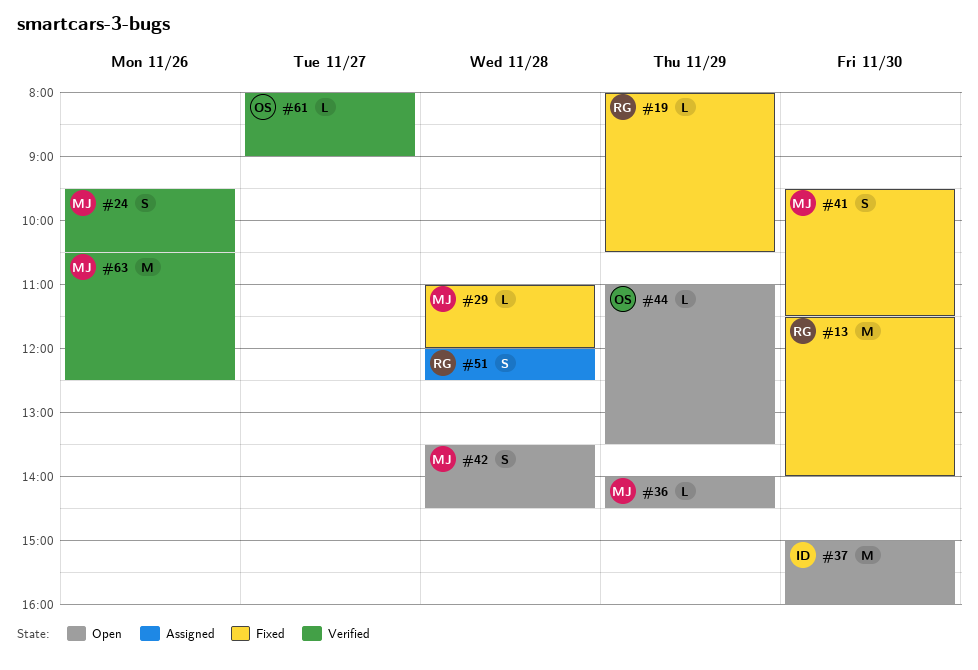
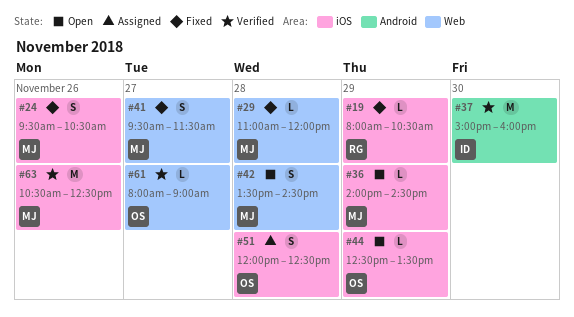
#13: present -> none
#24, status: Verified -> Fixed
#37, status: Open -> Verified
#41, day: Nov 30 -> Nov 27
#44, begins: 11:00 -> 12:30
#51, owner: RG -> OS

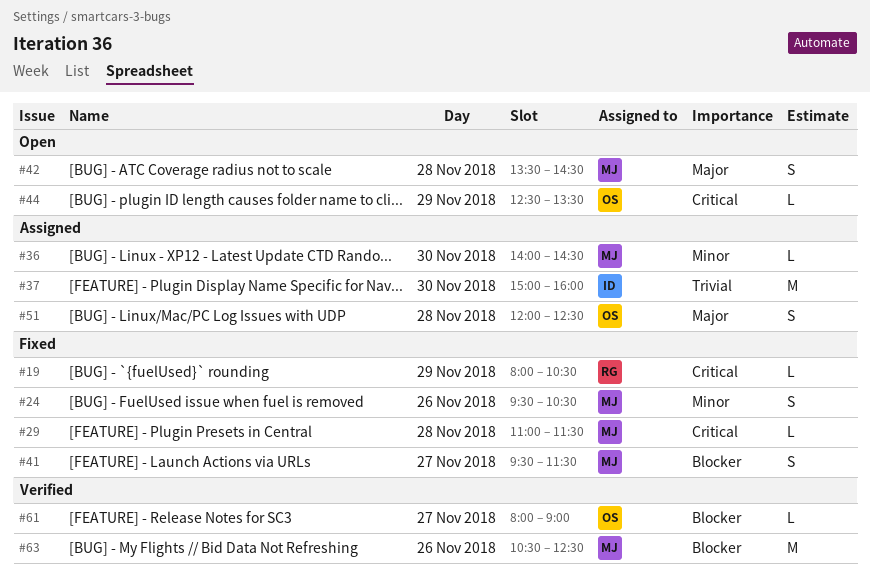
#29, ends: 12:00 -> 11:30
#36, status: Open -> Assigned
#36, day: Nov 29 -> Nov 30
#37, status: Verified -> Assigned

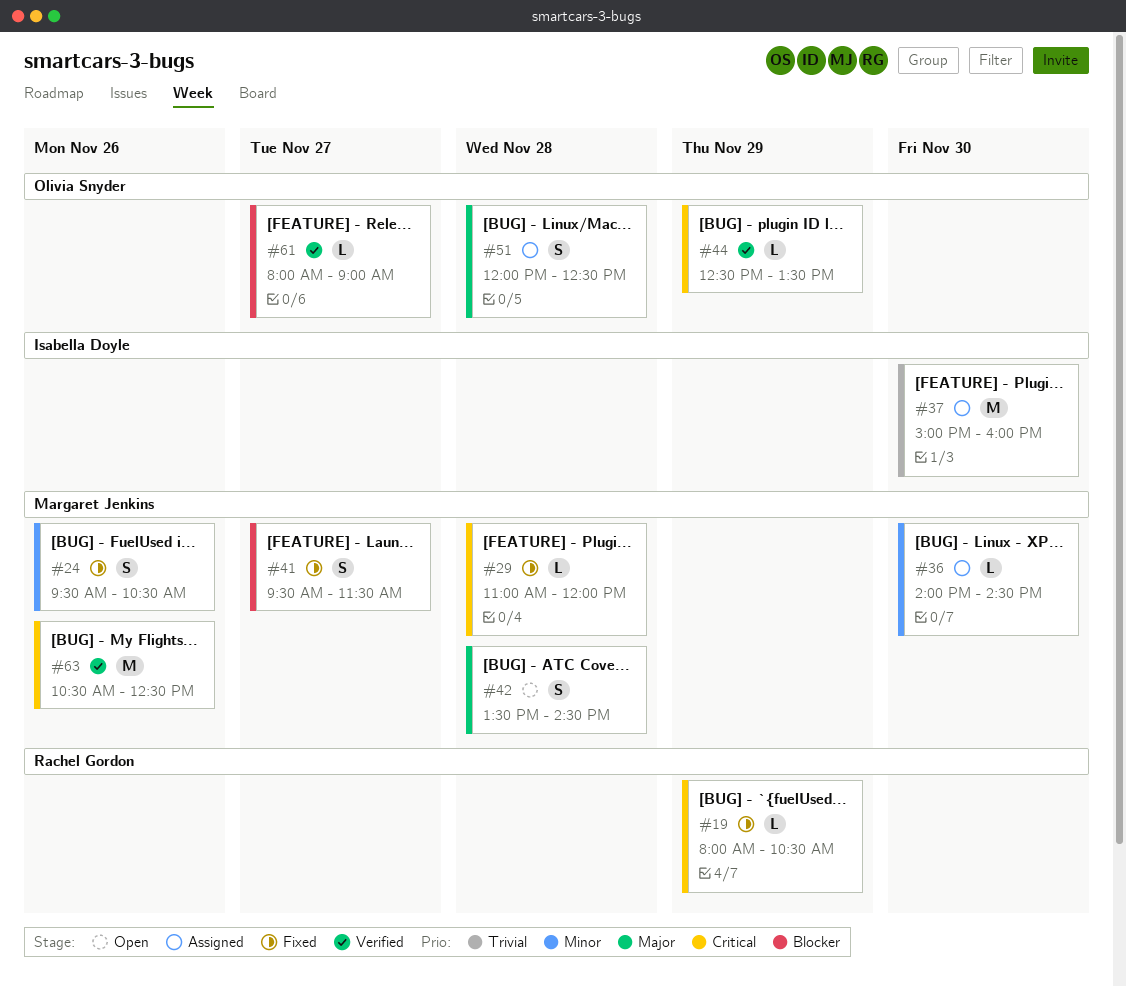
#29, ends: 11:30 -> 12:00
#44, status: Open -> Verified
#63, priority: Blocker -> Critical

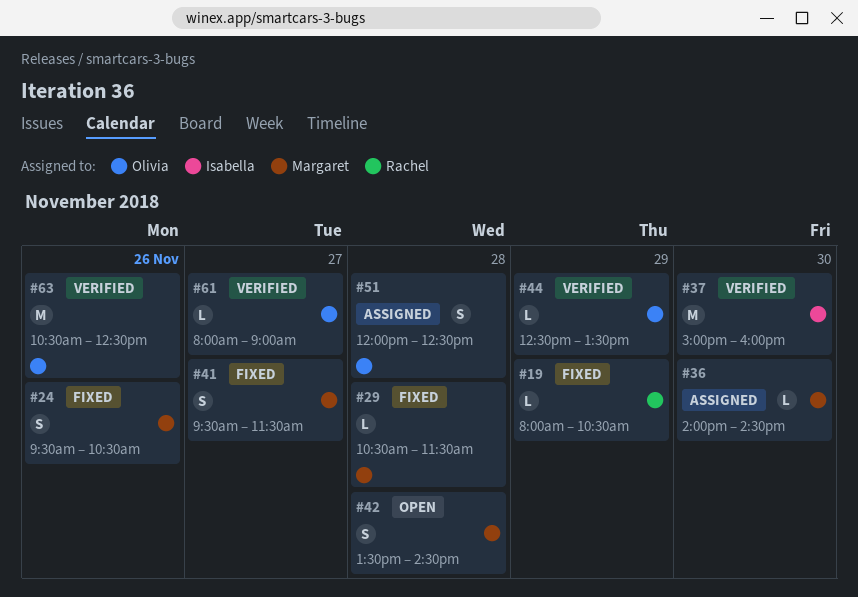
#29, begins: 11:00 -> 10:30
#29, ends: 12:00 -> 11:30
#37, status: Assigned -> Verified
#63, owner: Margaret Jenkins -> Olivia Snyder

